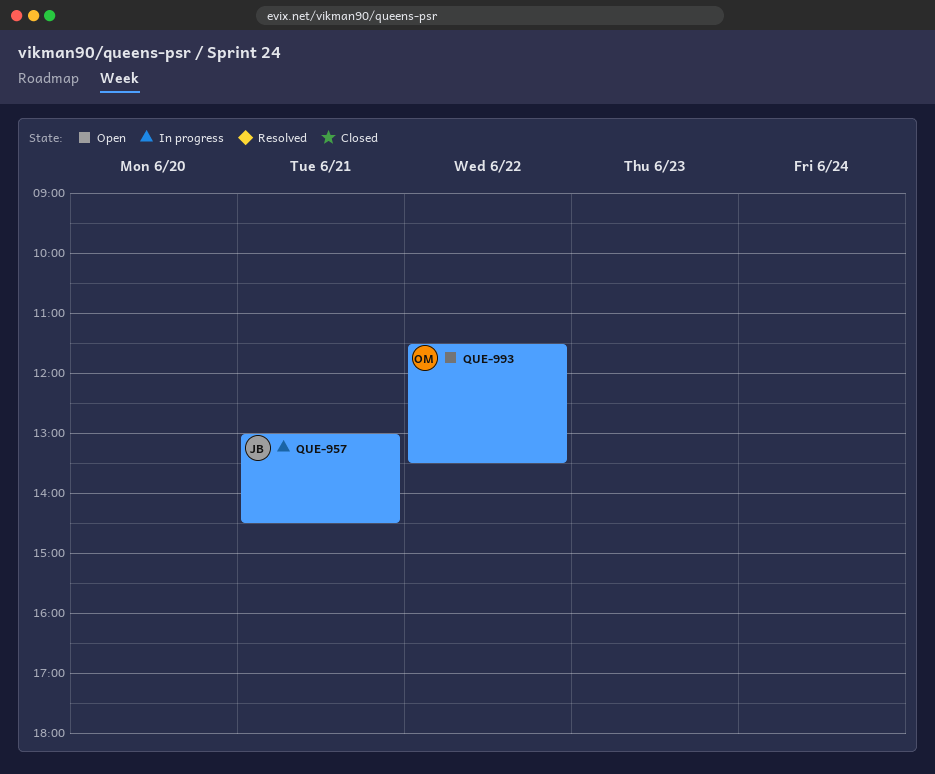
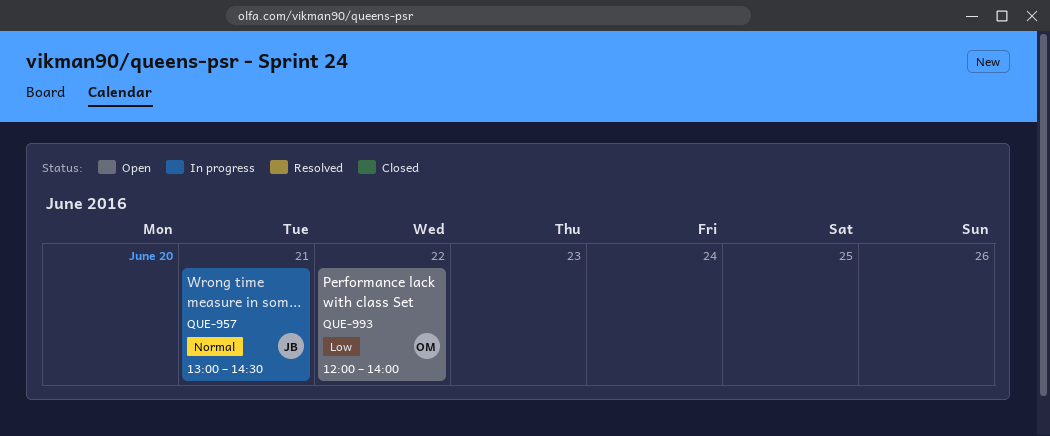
QUE-993, begins: 11:30 -> 12:00
QUE-993, ends: 13:30 -> 14:00

